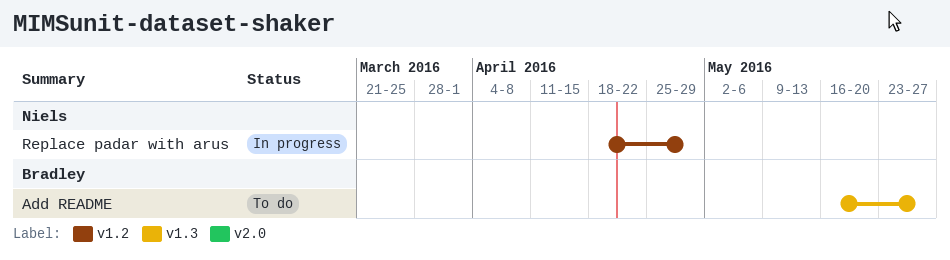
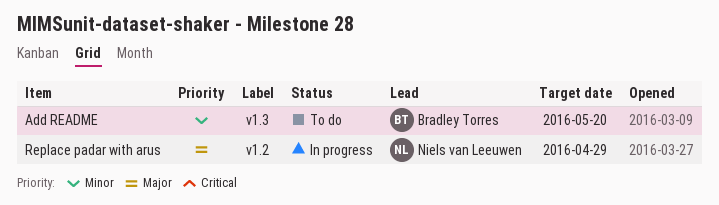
Add README, due: May 27 -> May 20

